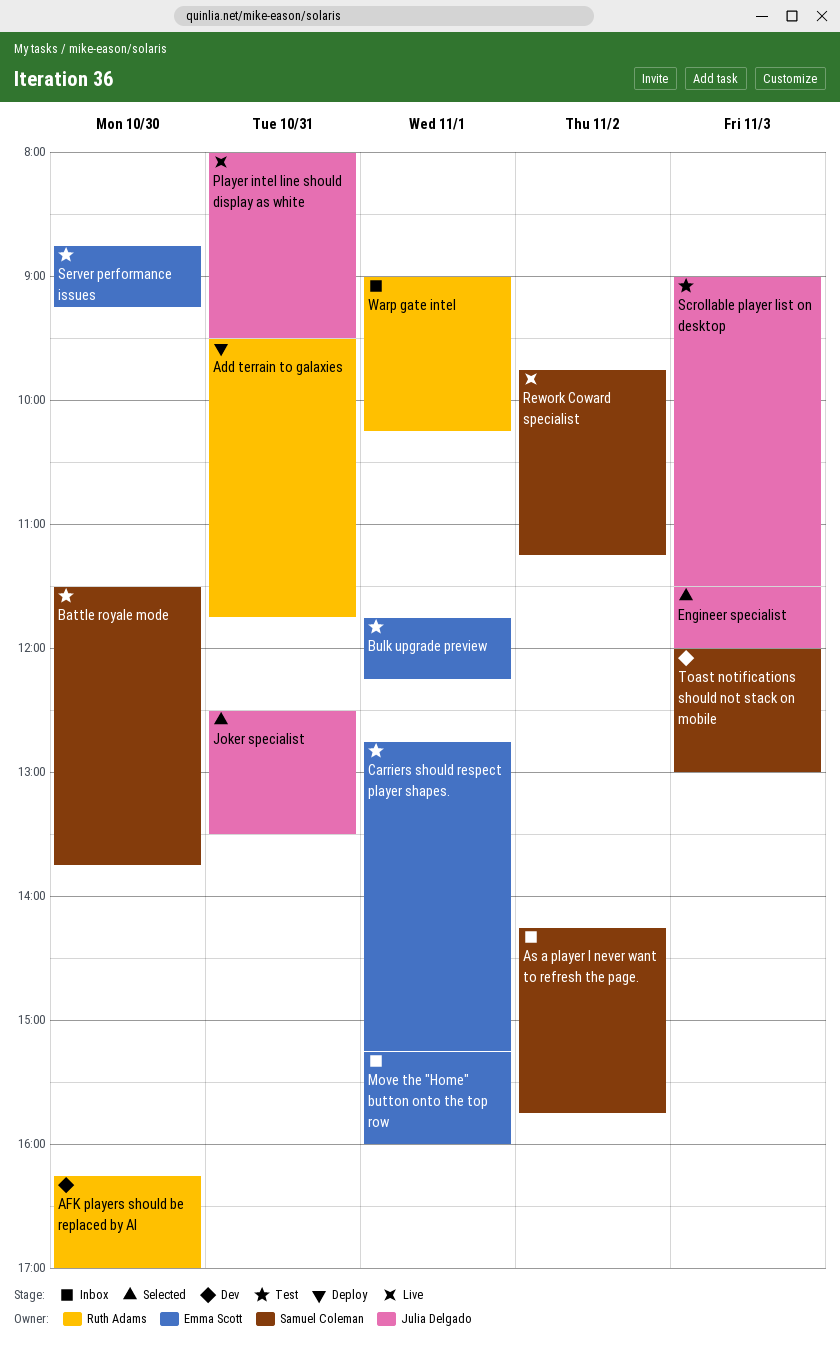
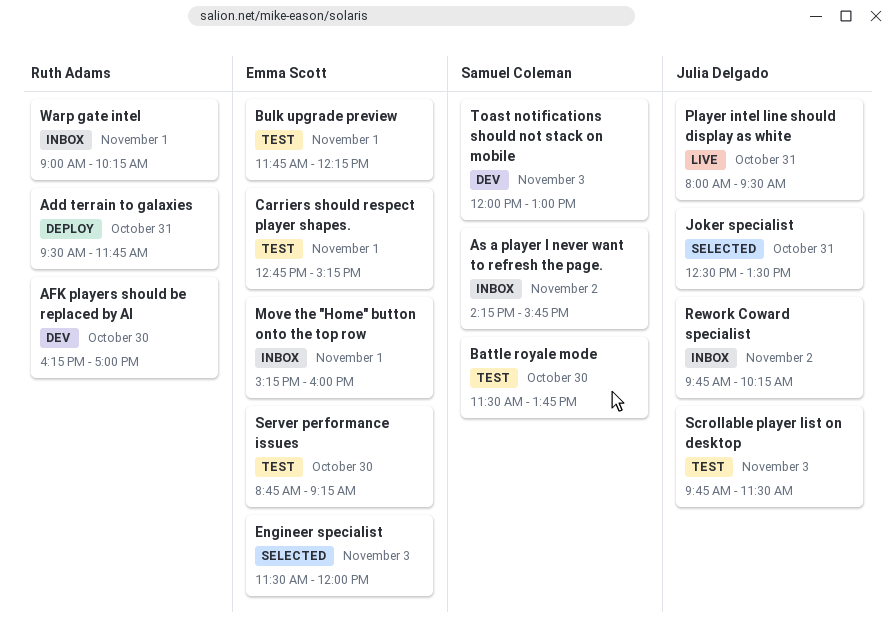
Engineer specialist, owner: Julia Delgado -> Emma Scott
Rework Coward specialist, status: Live -> Inbox
Rework Coward specialist, owner: Samuel Coleman -> Julia Delgado
Rework Coward specialist, ends: 11:15 -> 10:15
Scrollable player list on desktop, begins: 09:00 -> 09:45

